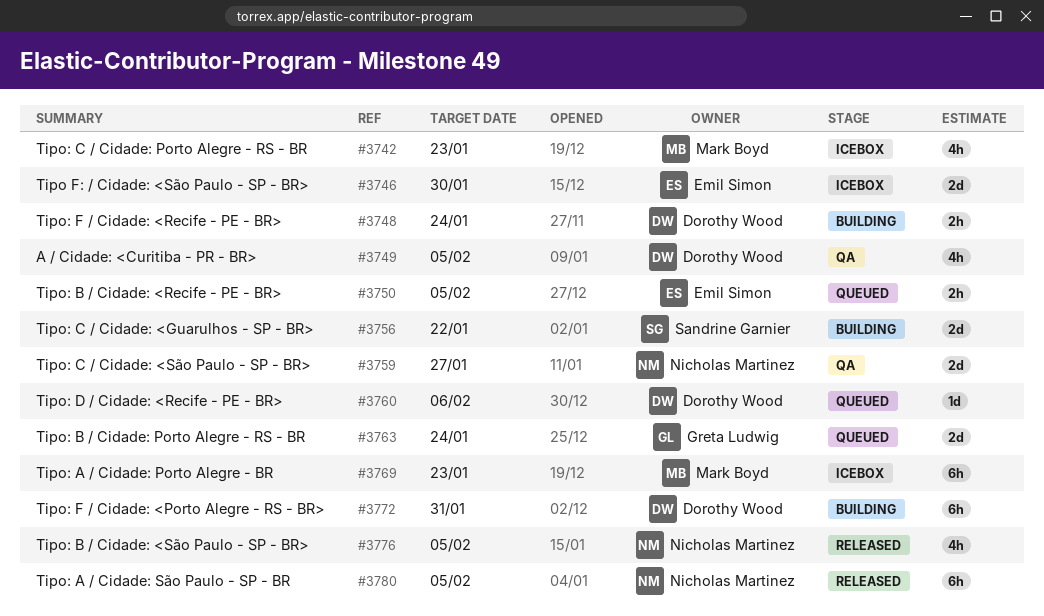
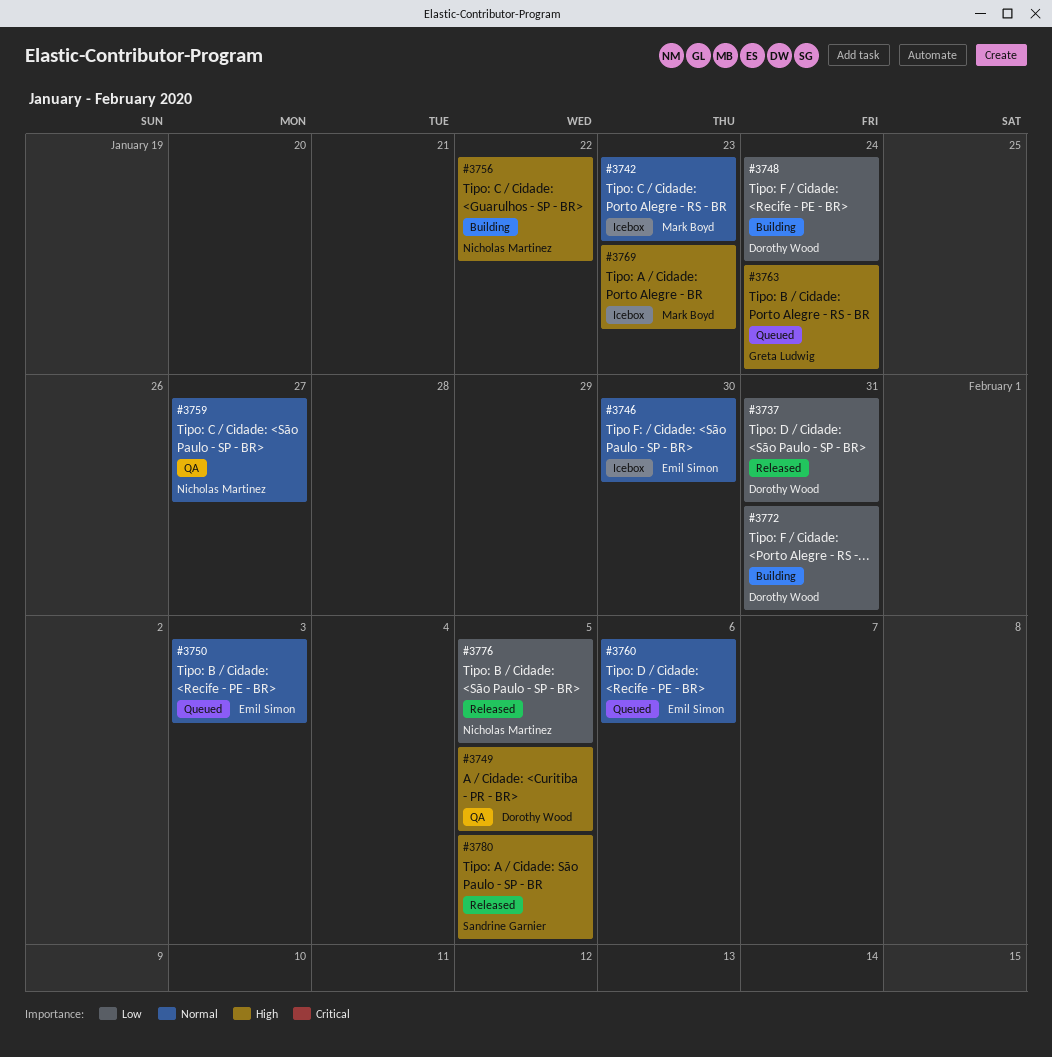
#3737: none -> present
#3750, due: Feb 5 -> Feb 3
#3756, owner: Sandrine Garnier -> Nicholas Martinez
#3760, owner: Dorothy Wood -> Emil Simon
#3780, owner: Nicholas Martinez -> Sandrine Garnier

